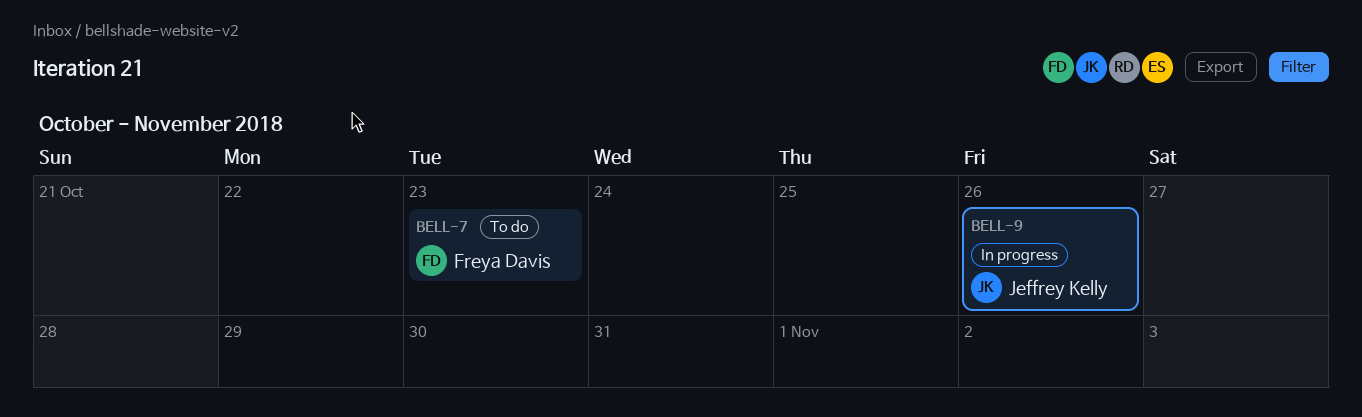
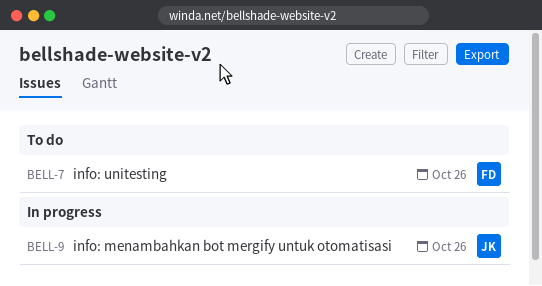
BELL-7, due: Oct 23 -> Oct 26

